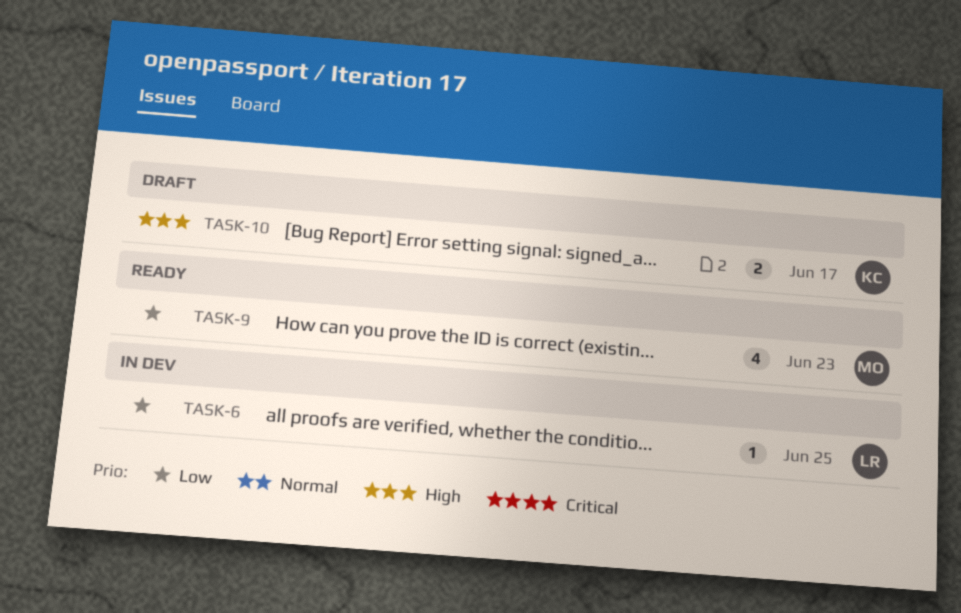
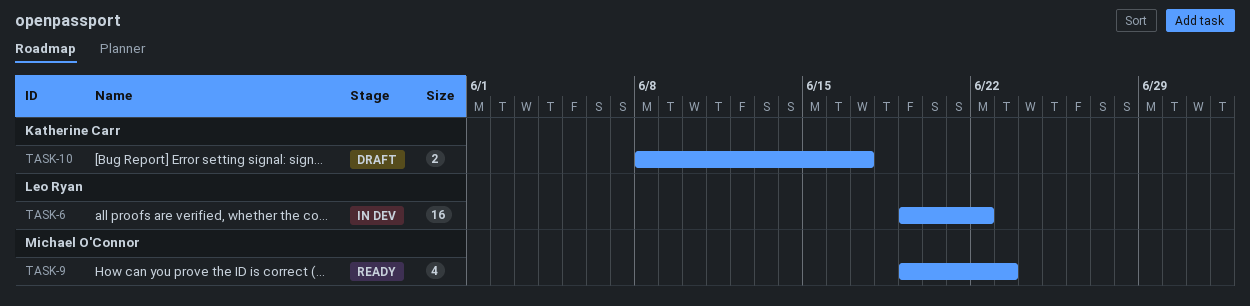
TASK-6, estimate: 1 -> 16
TASK-6, due: Jun 25 -> Jun 22

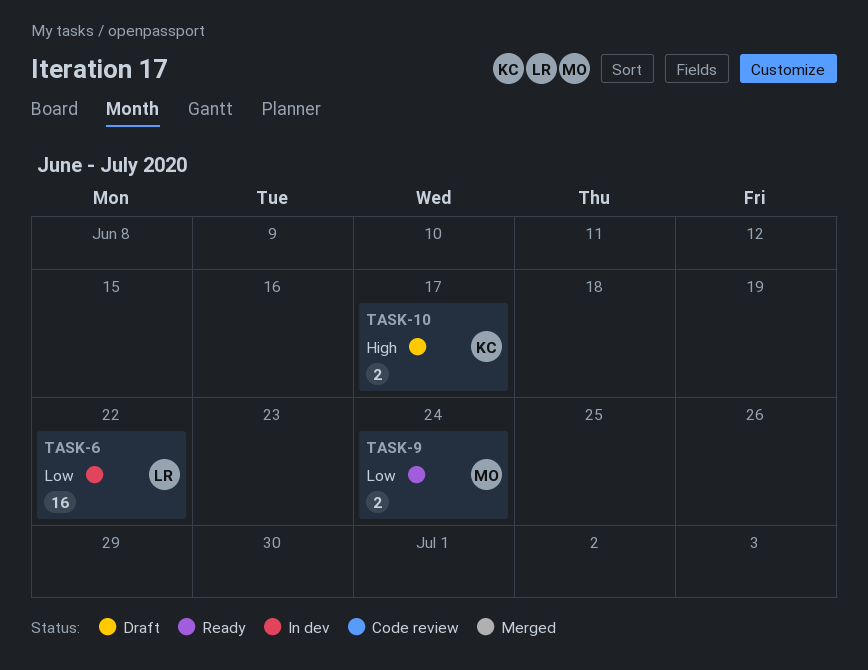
TASK-9, estimate: 4 -> 2
TASK-9, due: Jun 23 -> Jun 24

